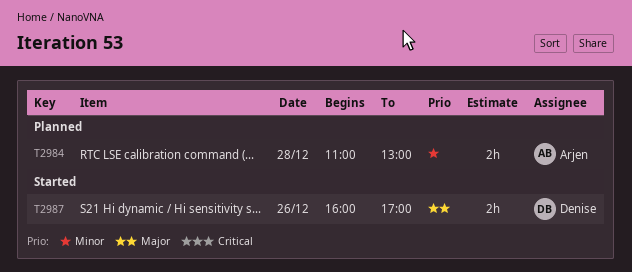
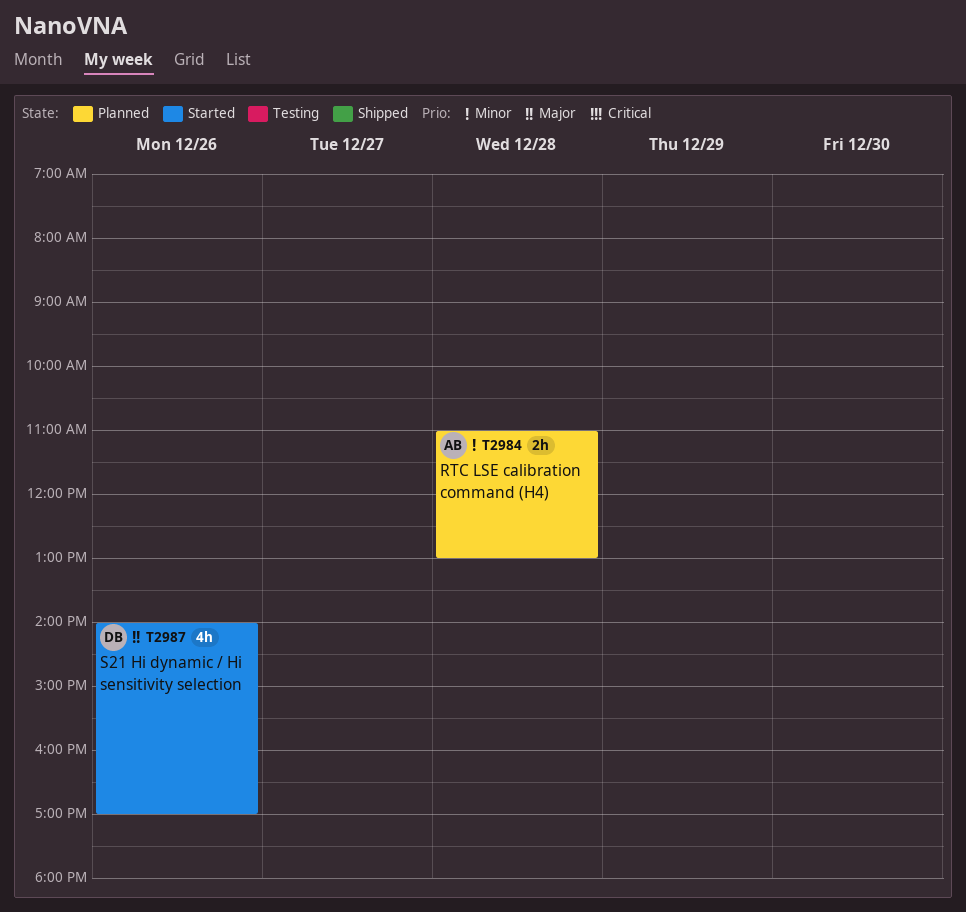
T2987, estimate: 2h -> 4h
T2987, begins: 16:00 -> 14:00

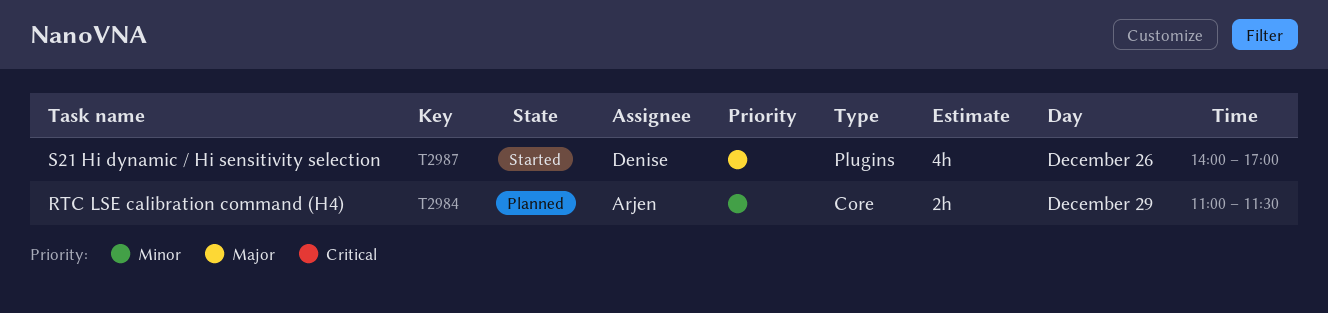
T2984, day: Dec 28 -> Dec 29
T2984, ends: 13:00 -> 11:30

